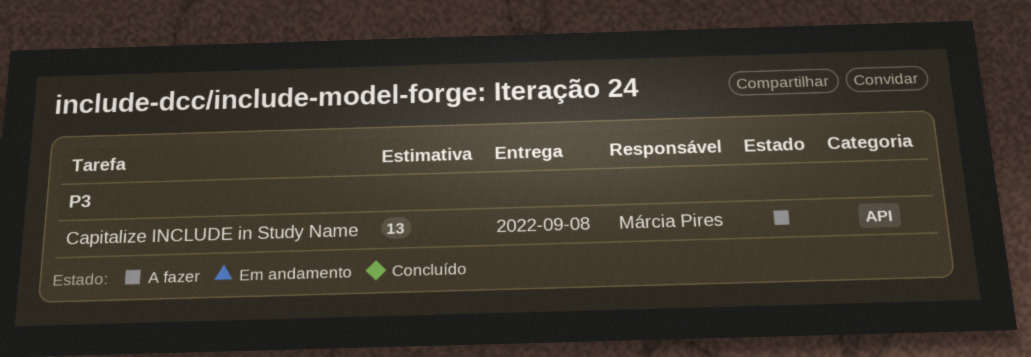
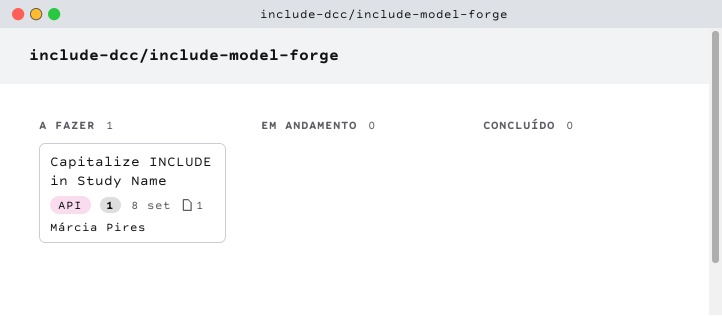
Capitalize INCLUDE in Study Name, estimate: 13 -> 1

